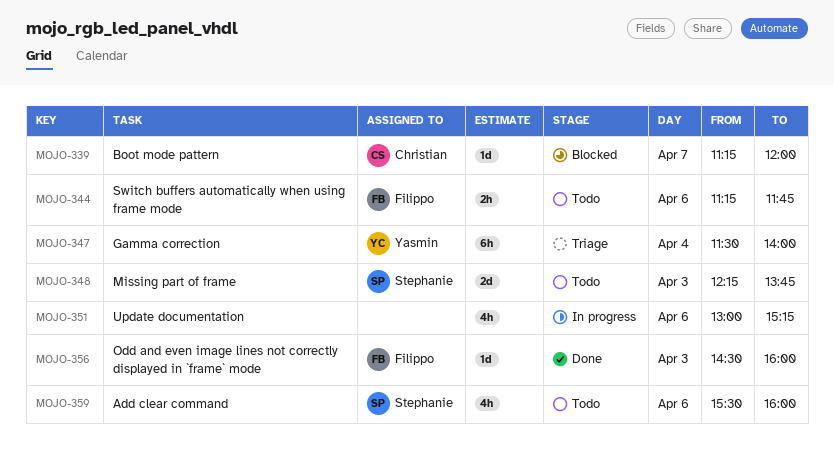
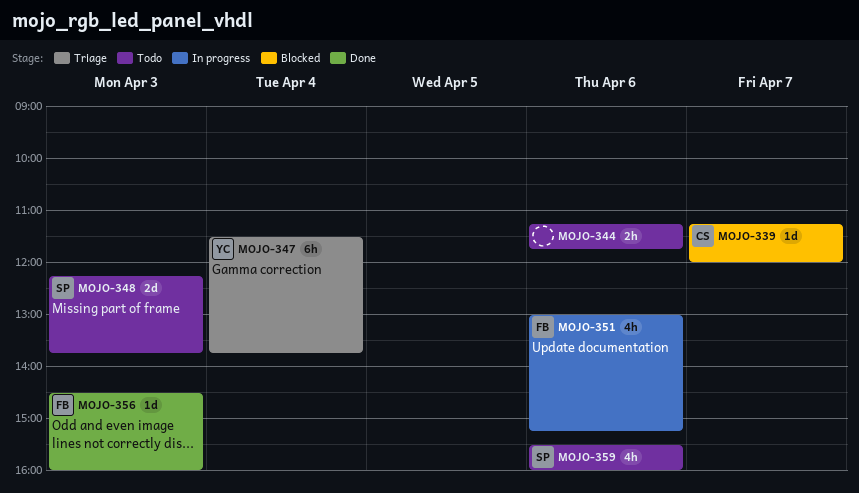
MOJO-344, owner: Filippo -> none
MOJO-347, ends: 14:00 -> 13:45
MOJO-351, owner: none -> Filippo

